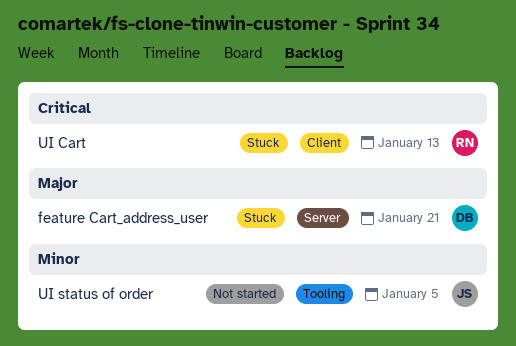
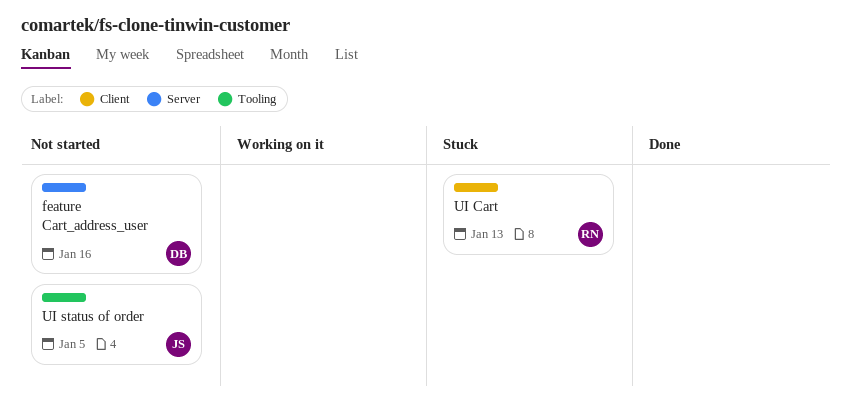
feature Cart_address_user, status: Stuck -> Not started
feature Cart_address_user, due: Jan 21 -> Jan 16

